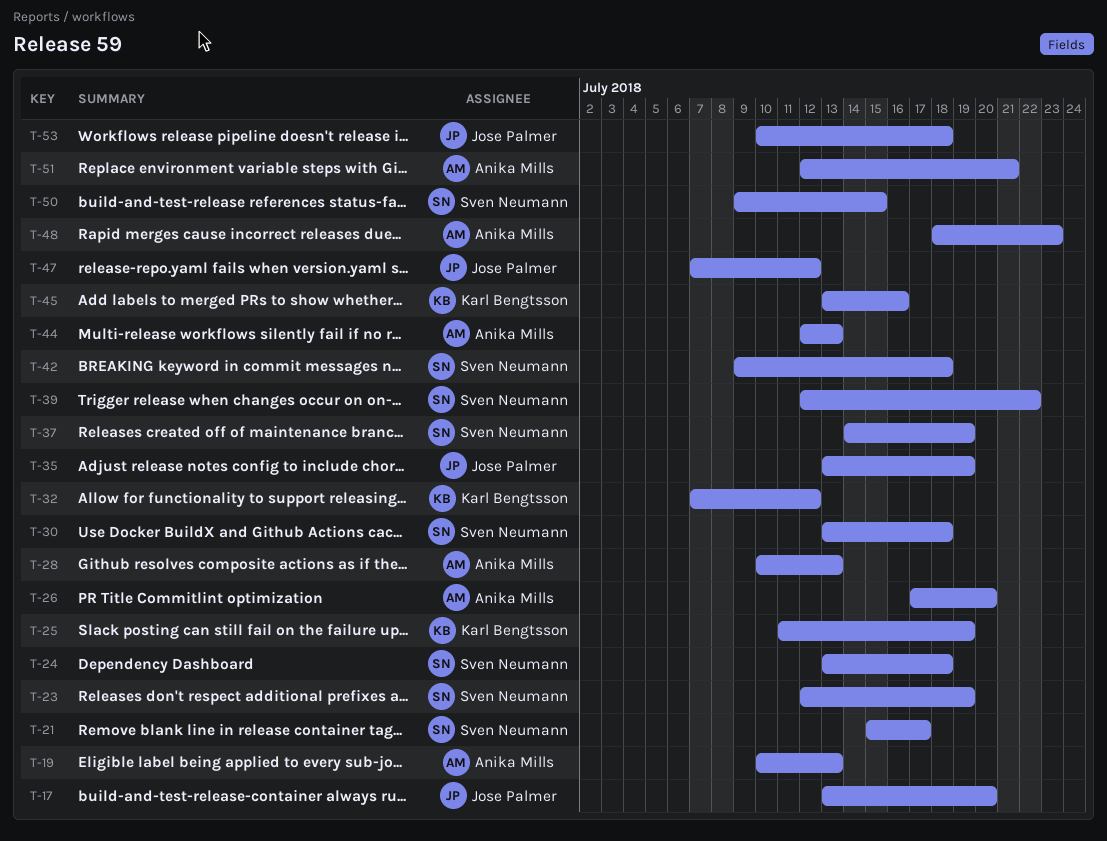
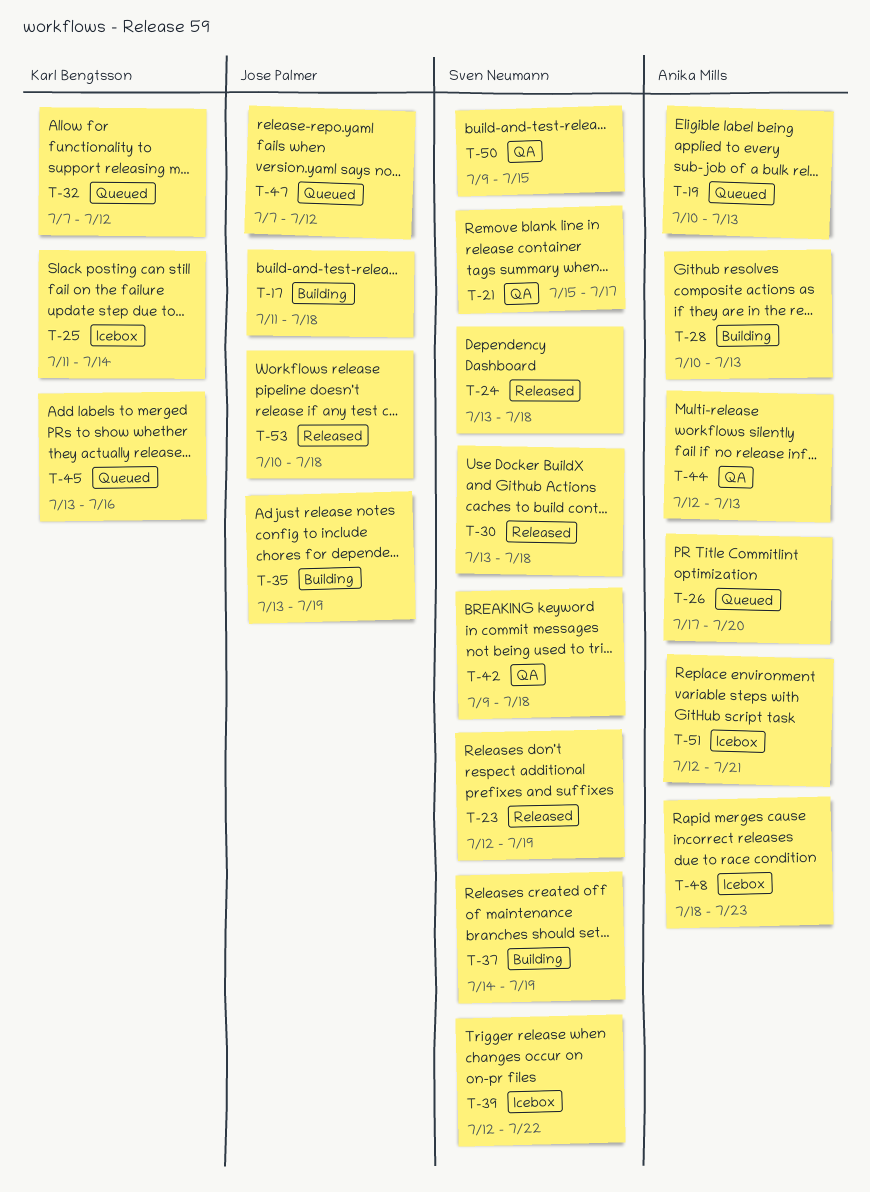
T-17, start: Jul 13 -> Jul 11
T-17, due: Jul 20 -> Jul 18
T-25, due: Jul 19 -> Jul 14

